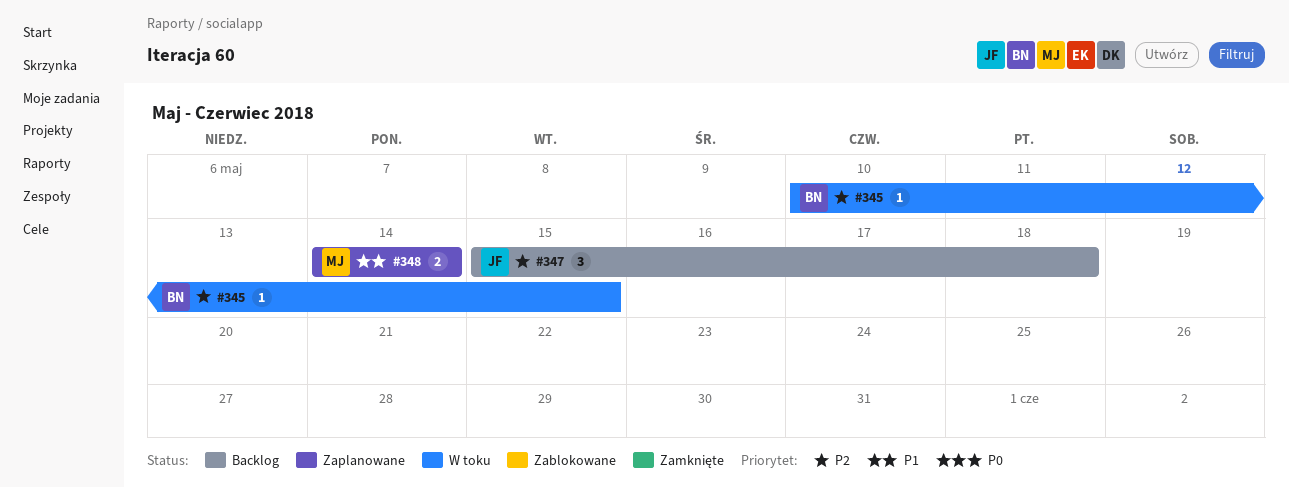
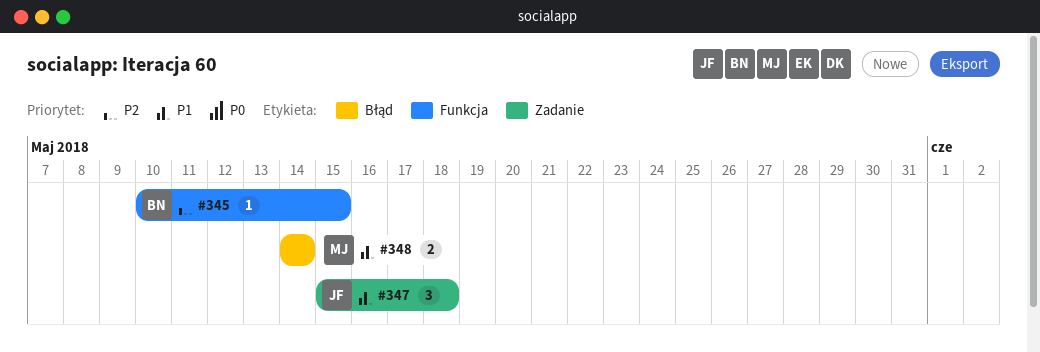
#347, priority: P2 -> P1

